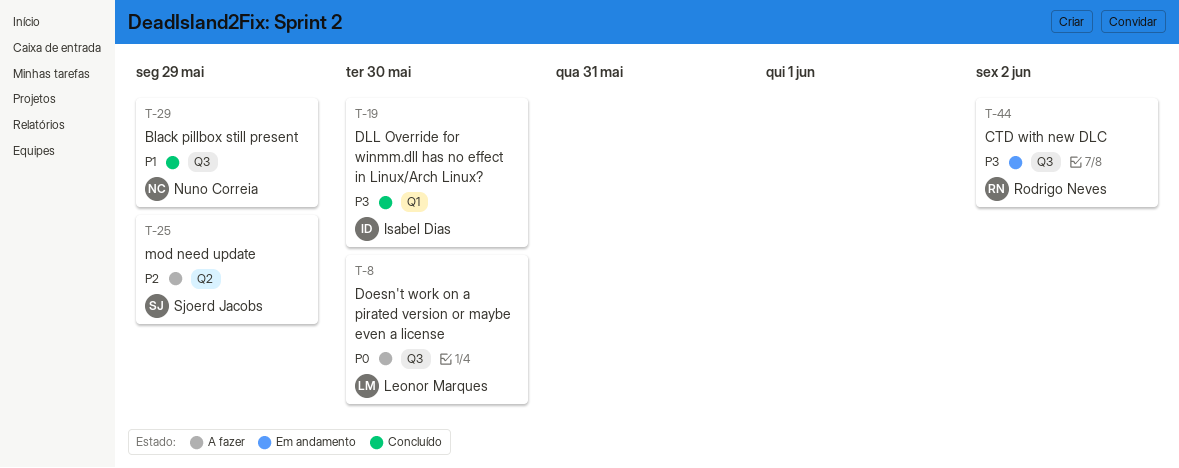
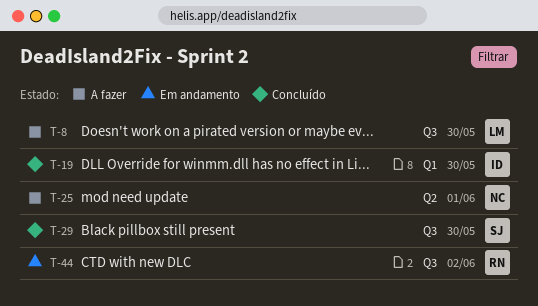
T-25, owner: Sjoerd Jacobs -> Nuno Correia
T-25, due: May 29 -> Jun 1
T-29, owner: Nuno Correia -> Sjoerd Jacobs
T-29, due: May 29 -> May 30

